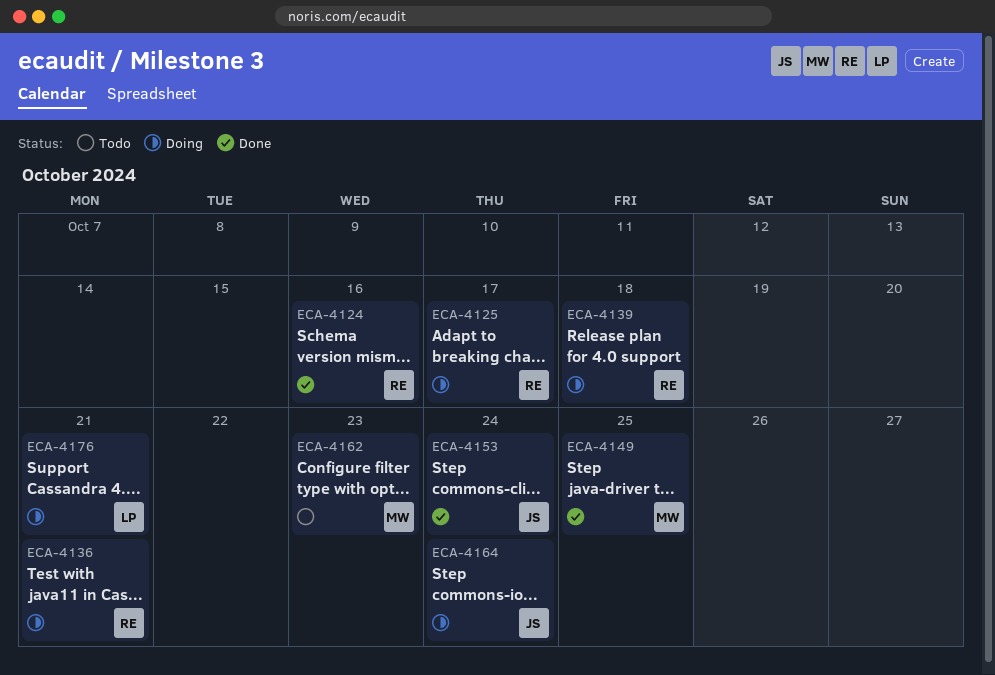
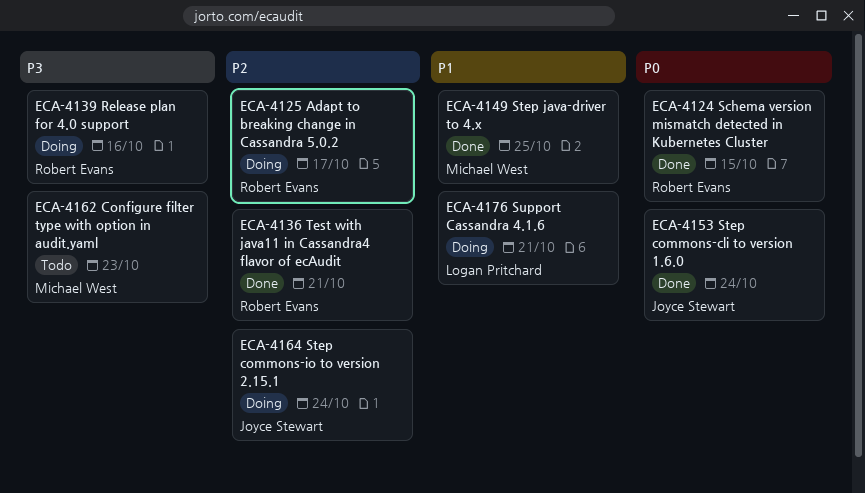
ECA-4124, due: Oct 16 -> Oct 15
ECA-4136, status: Doing -> Done
ECA-4139, due: Oct 18 -> Oct 16

